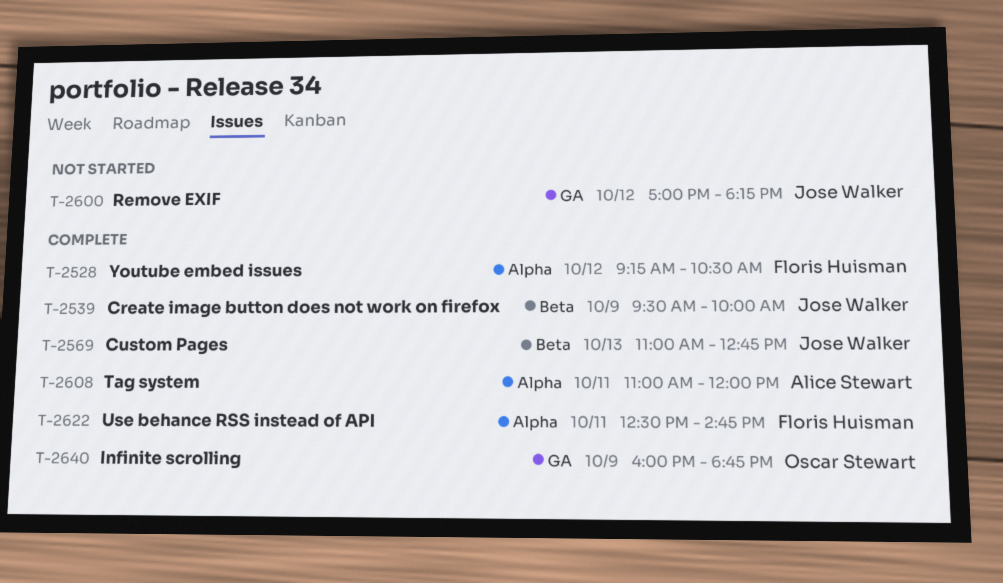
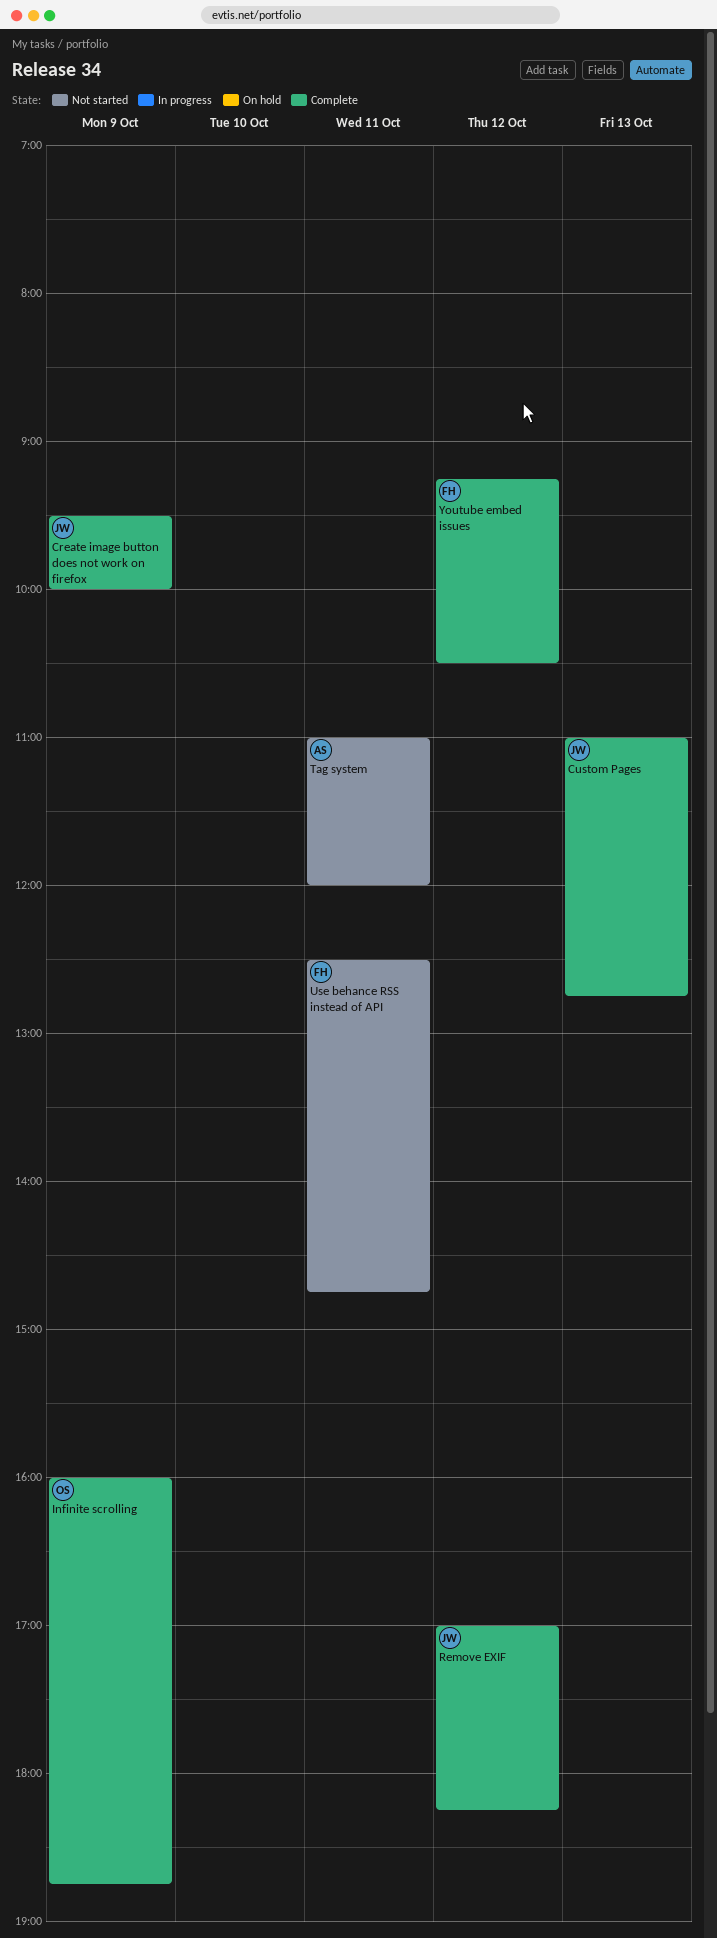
Remove EXIF, status: Not started -> Complete
Tag system, status: Complete -> Not started
Use behance RSS instead of API, status: Complete -> Not started

